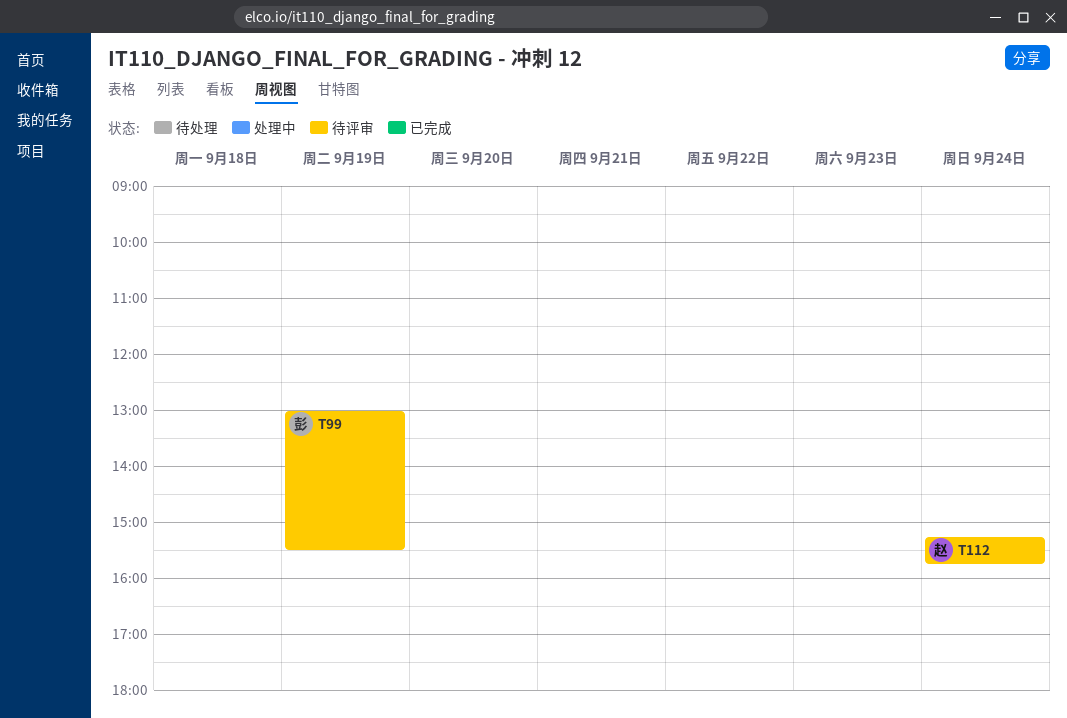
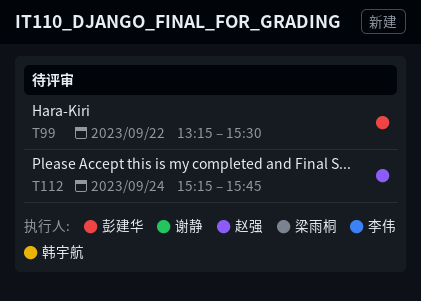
T99, day: Sep 19 -> Sep 22
T99, begins: 13:00 -> 13:15

